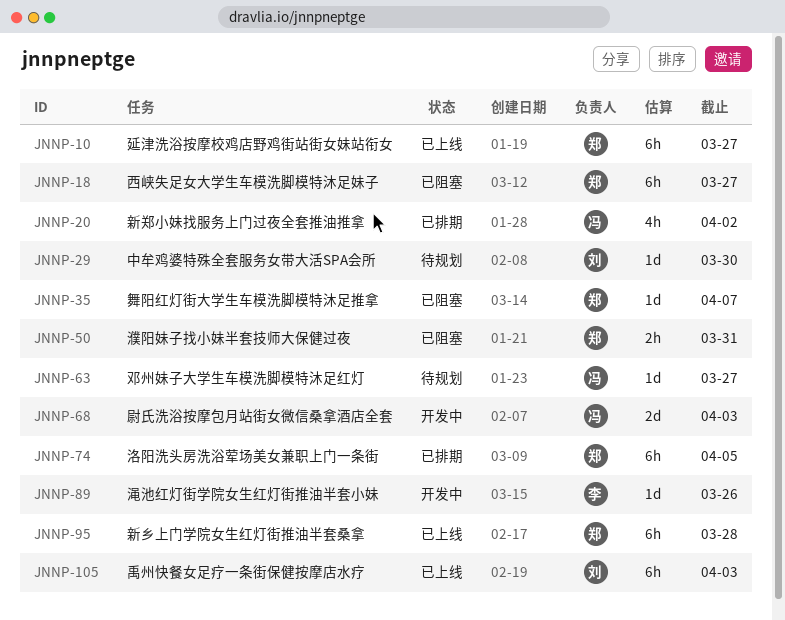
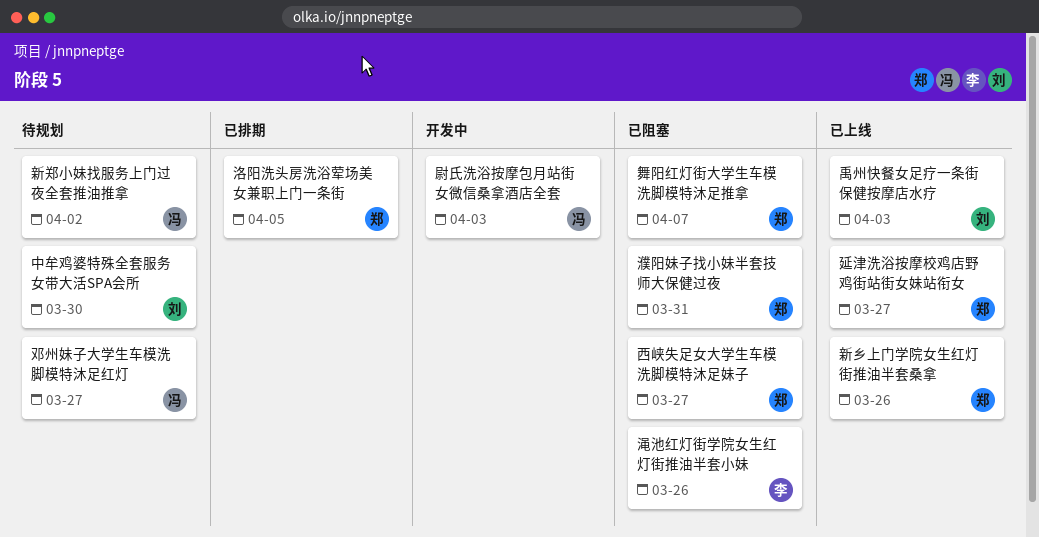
新乡上门学院女生红灯街推油半套桑拿, due: Mar 28 -> Mar 26
新郑小妹找服务上门过夜全套推油推拿, status: 已排期 -> 待规划
渑池红灯街学院女生红灯街推油半套小妹, status: 开发中 -> 已阻塞

